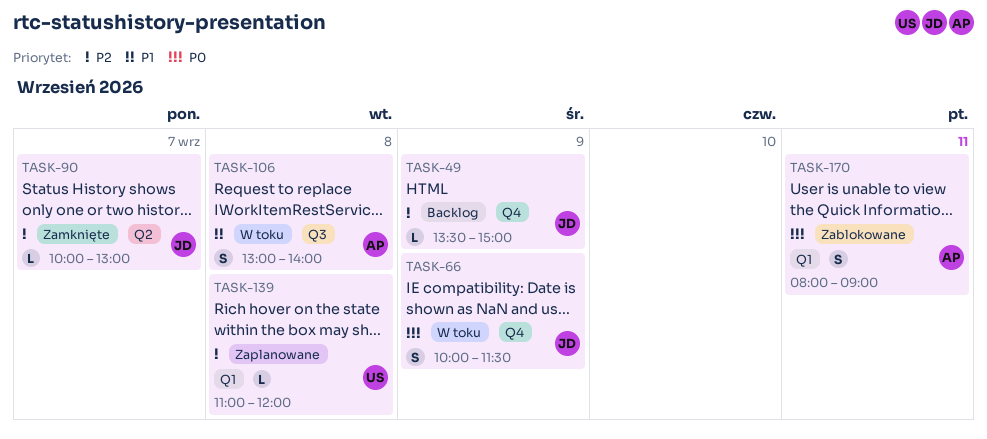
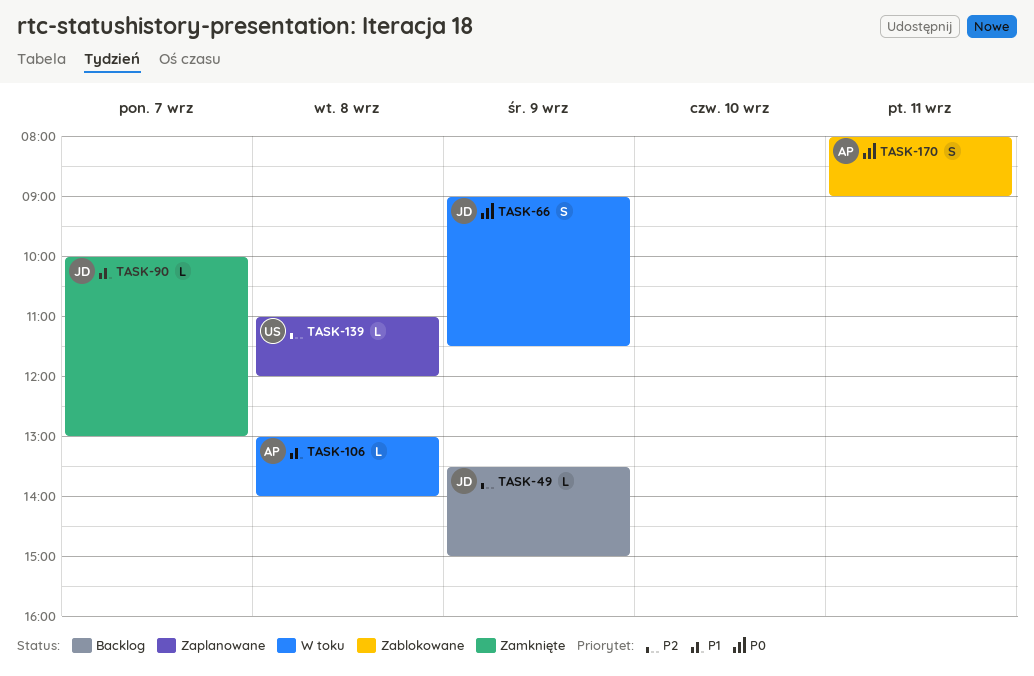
TASK-66, begins: 10:00 -> 09:00
TASK-90, priority: P2 -> P1
TASK-106, estimate: S -> L

